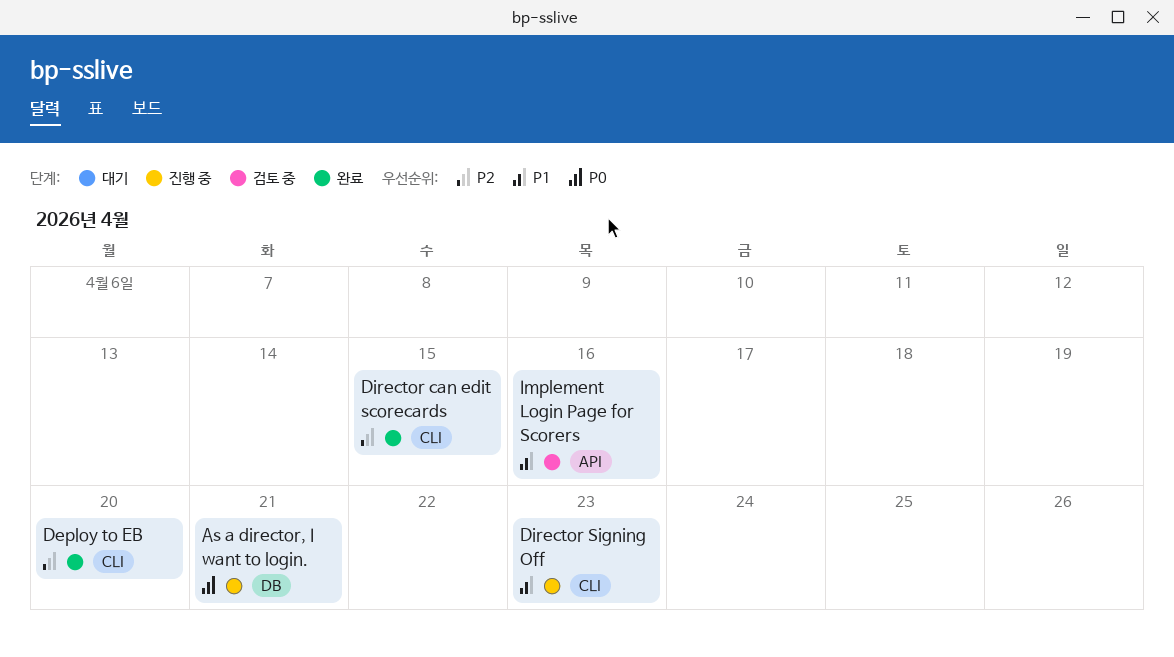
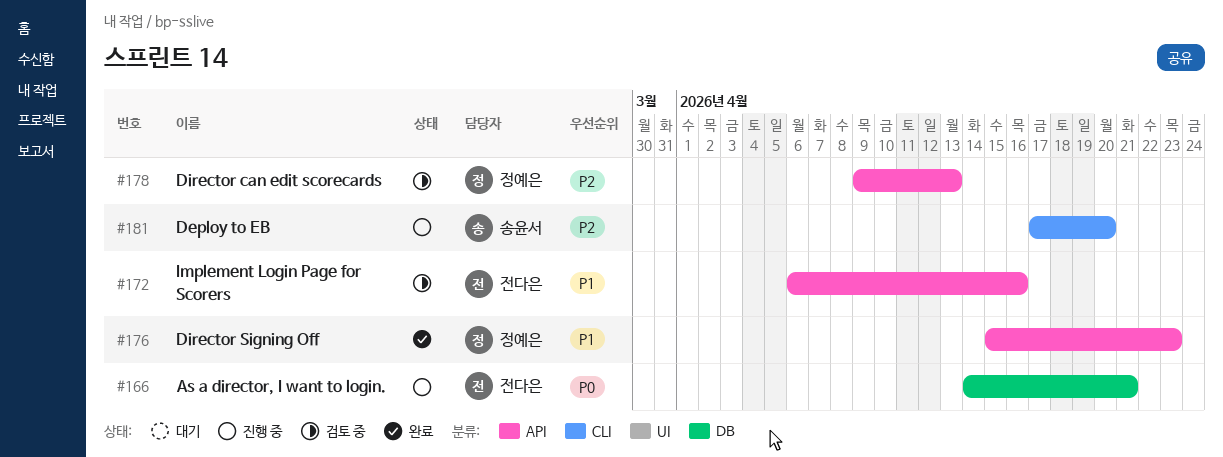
Deploy to EB, status: 완료 -> 진행 중
Director can edit scorecards, status: 완료 -> 검토 중
Director can edit scorecards, label: CLI -> API
Director can edit scorecards, due: Apr 15 -> Apr 13
Director Signing Off, status: 진행 중 -> 완료
Director Signing Off, label: CLI -> API

